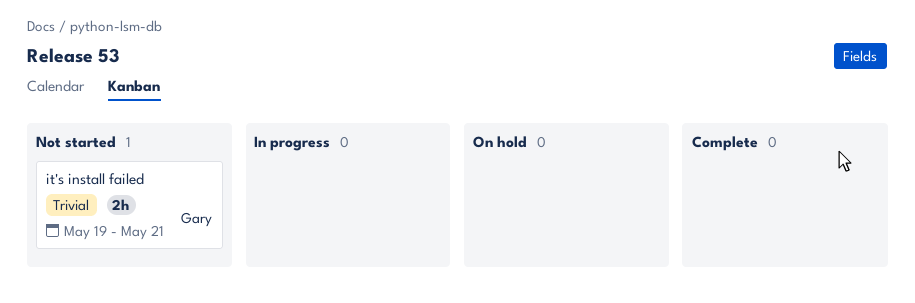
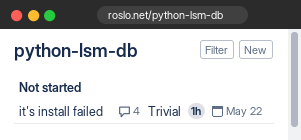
it's install failed, estimate: 2h -> 1h
it's install failed, due: May 21 -> May 22

